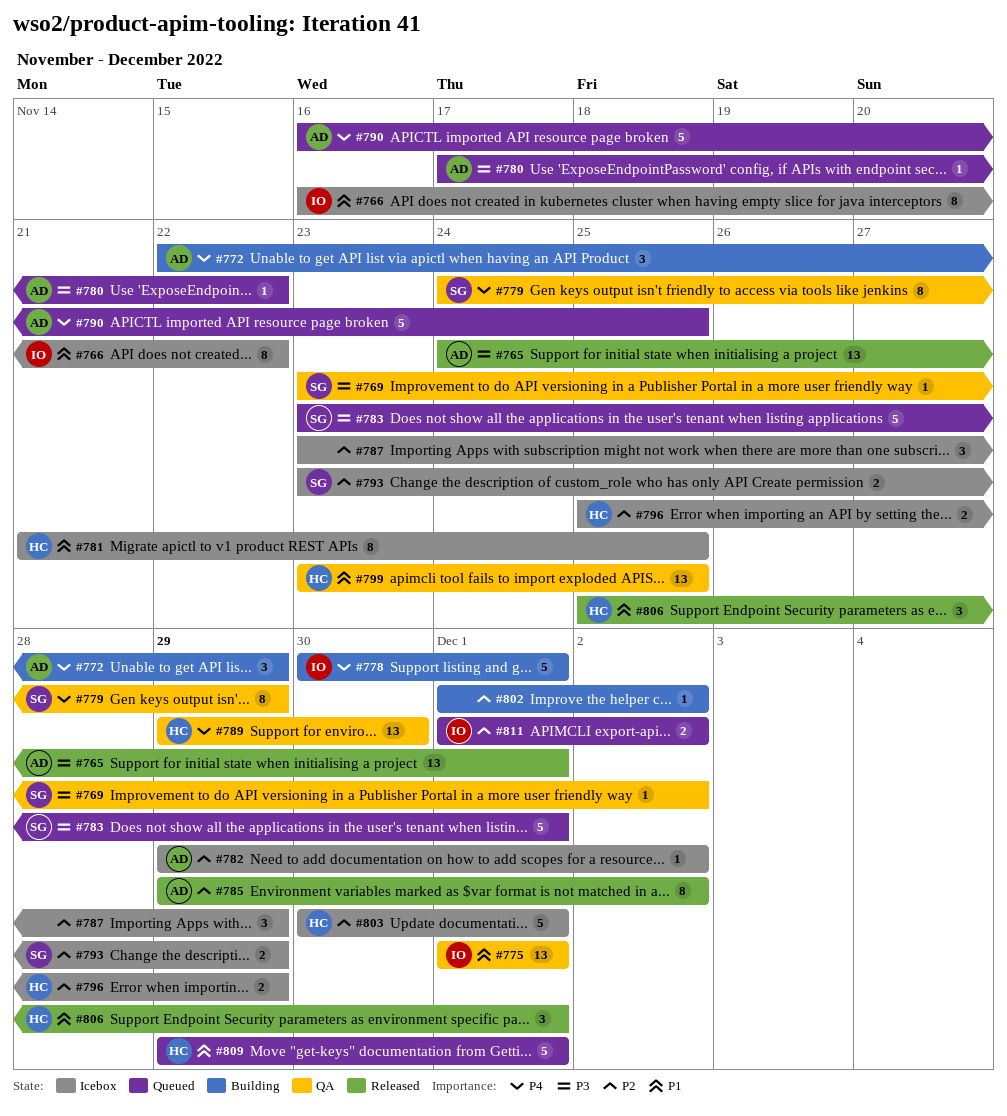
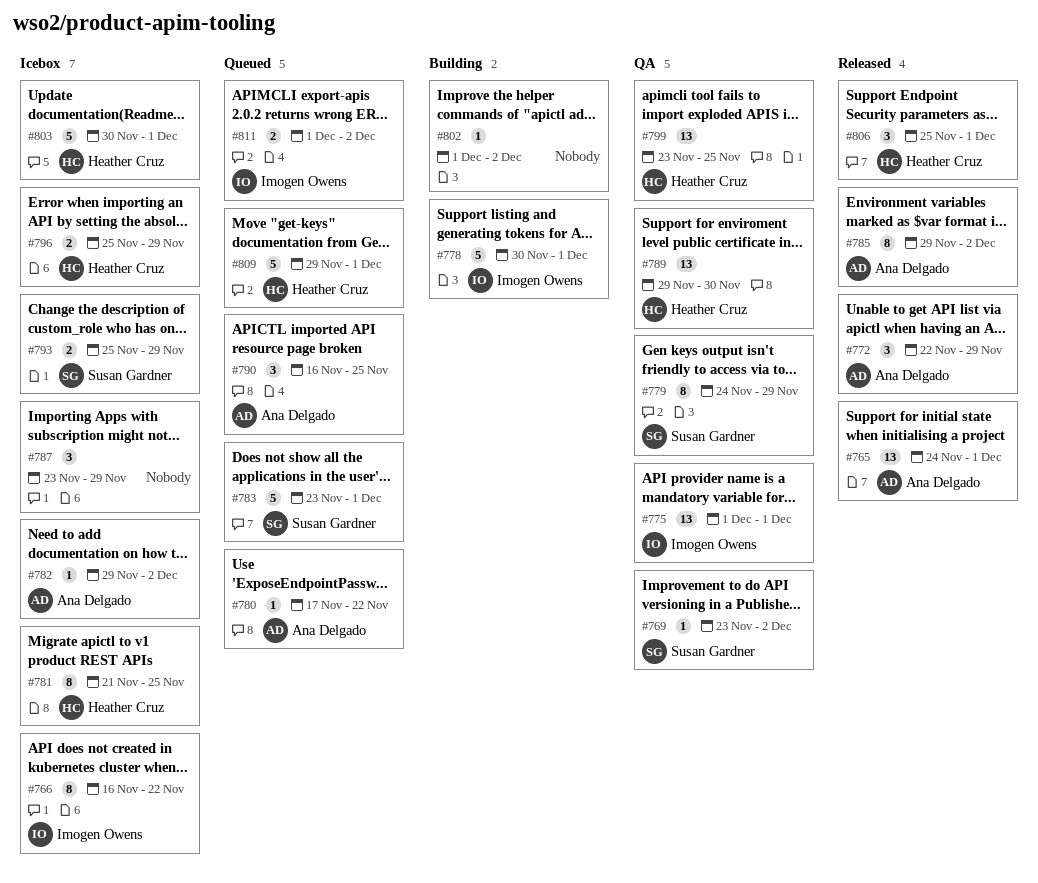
#772, status: Building -> Released
#790, estimate: 5 -> 3
#793, start: Nov 23 -> Nov 25

